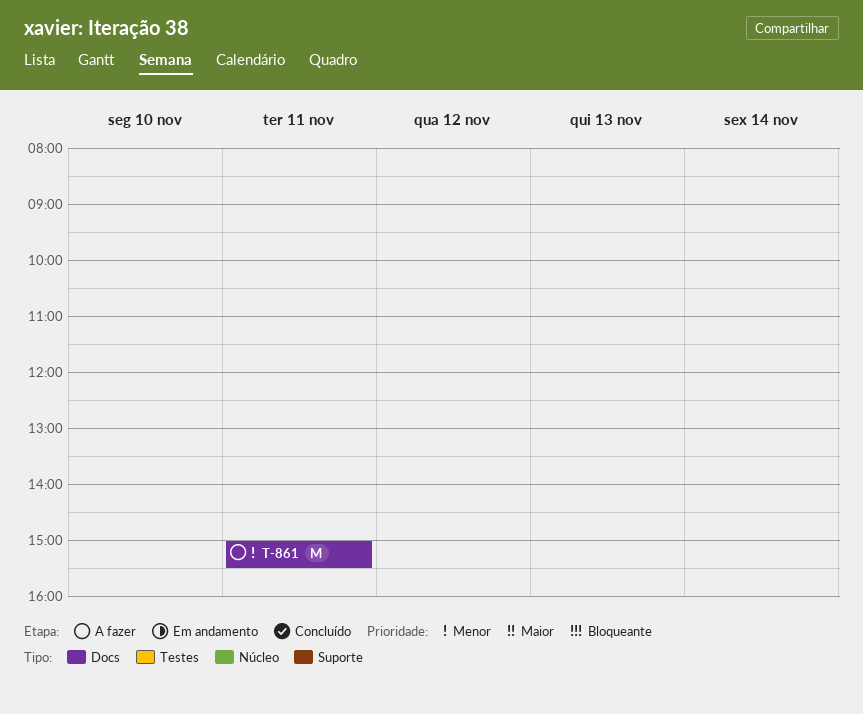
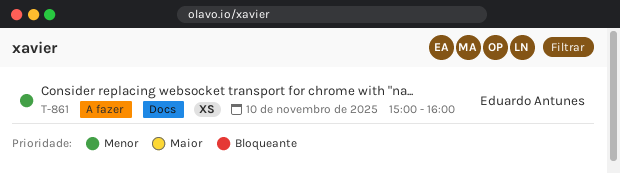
T-861, estimate: M -> XS
T-861, day: Nov 11 -> Nov 10
T-861, ends: 15:30 -> 16:00

